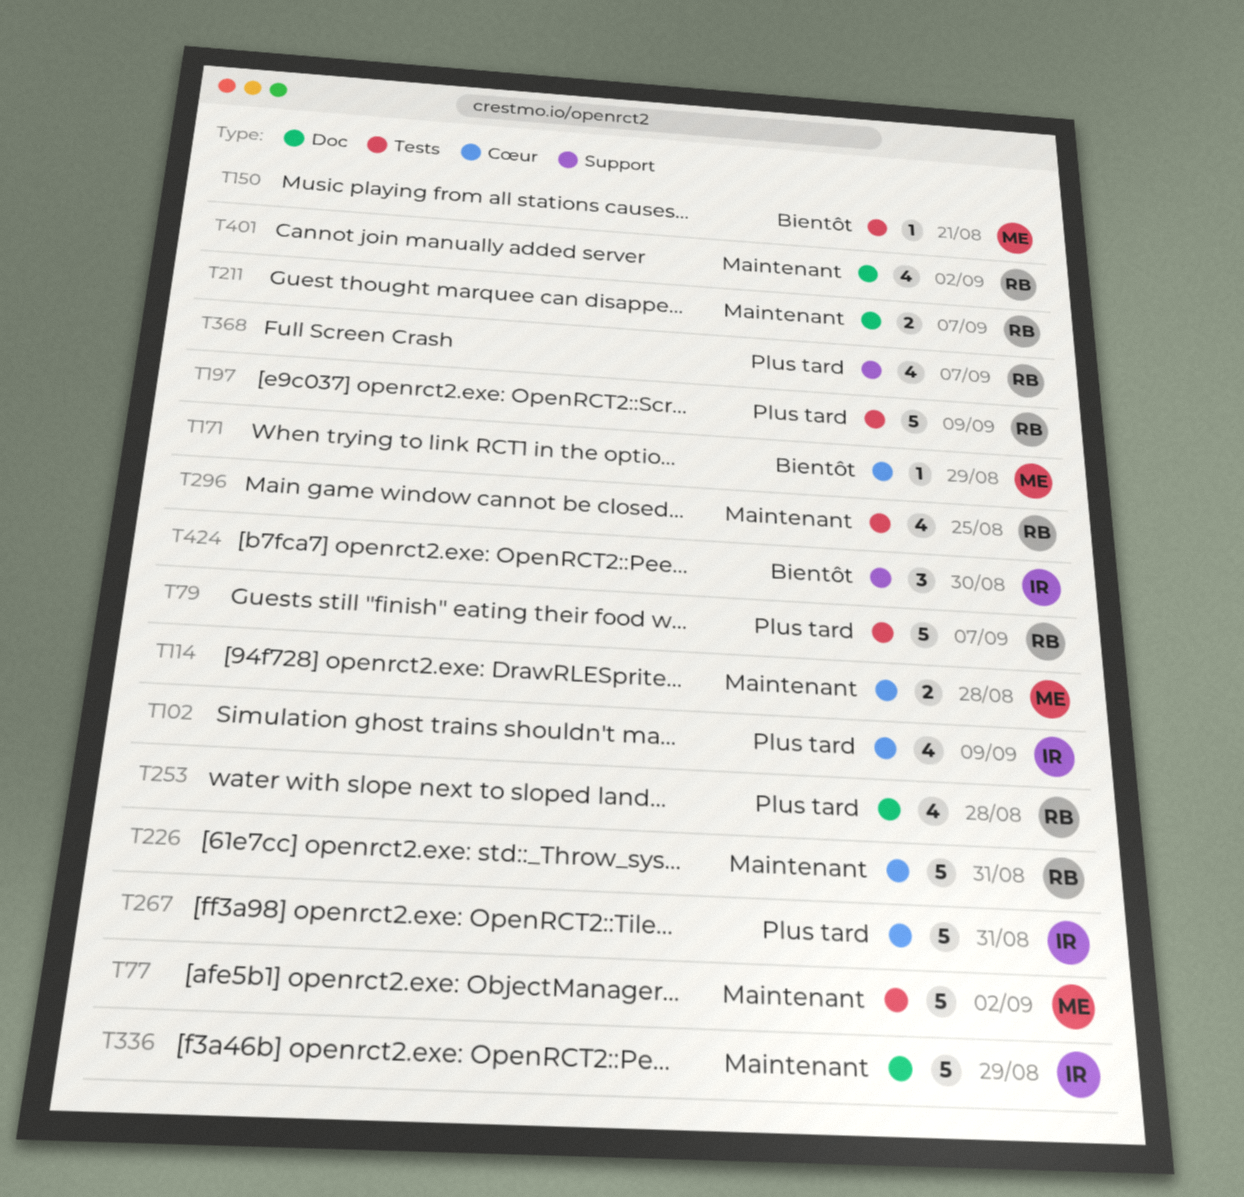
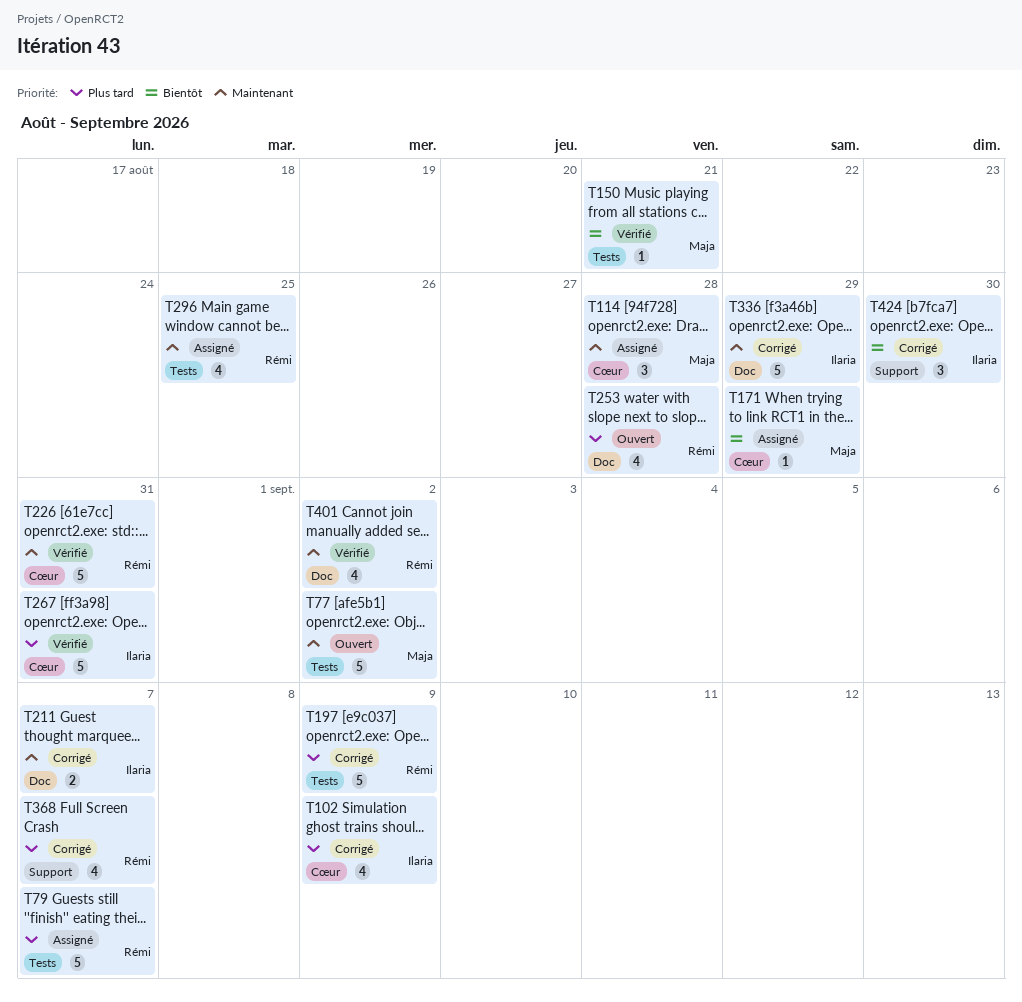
T114, estimate: 2 -> 3
T211, owner: Rémi -> Ilaria

